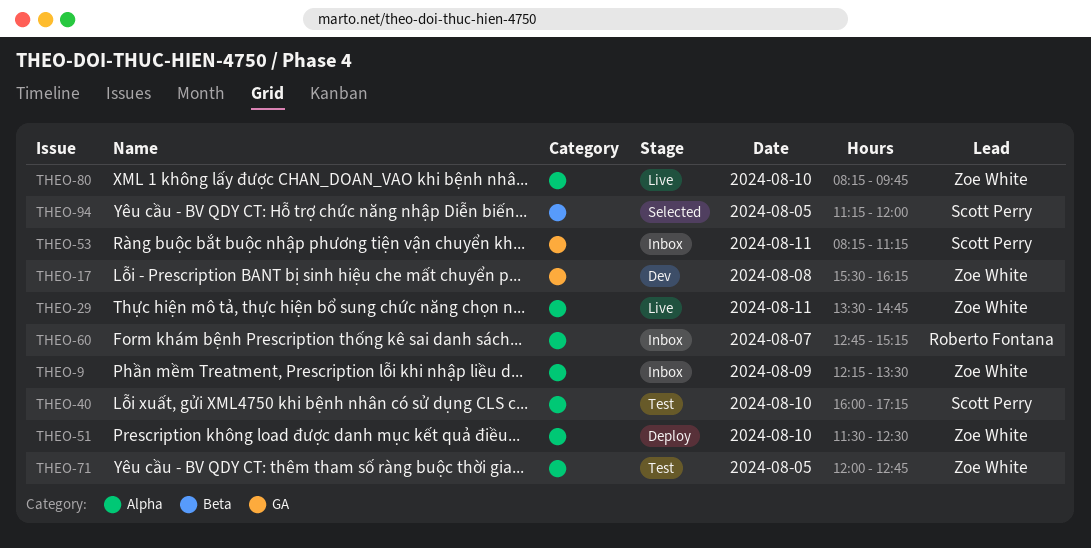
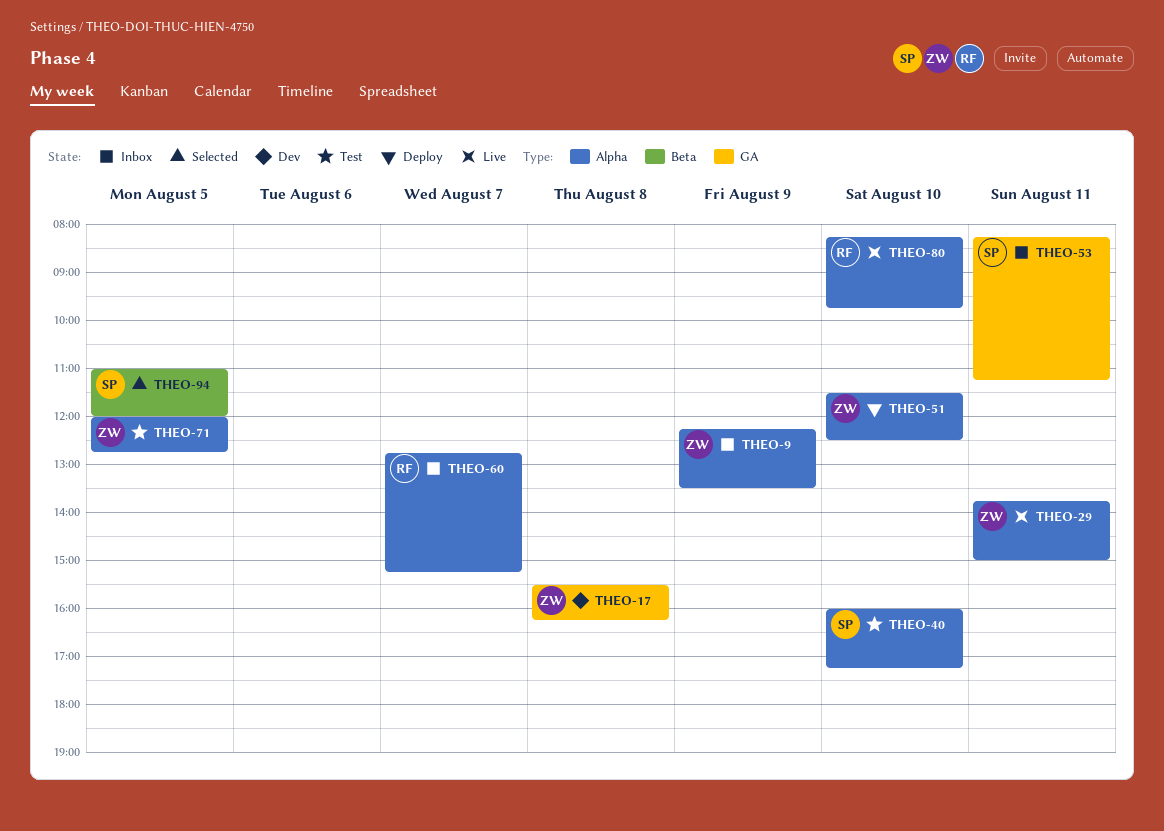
THEO-29, begins: 13:30 -> 13:45
THEO-29, ends: 14:45 -> 15:00
THEO-80, owner: Zoe White -> Roberto Fontana
THEO-94, begins: 11:15 -> 11:00

